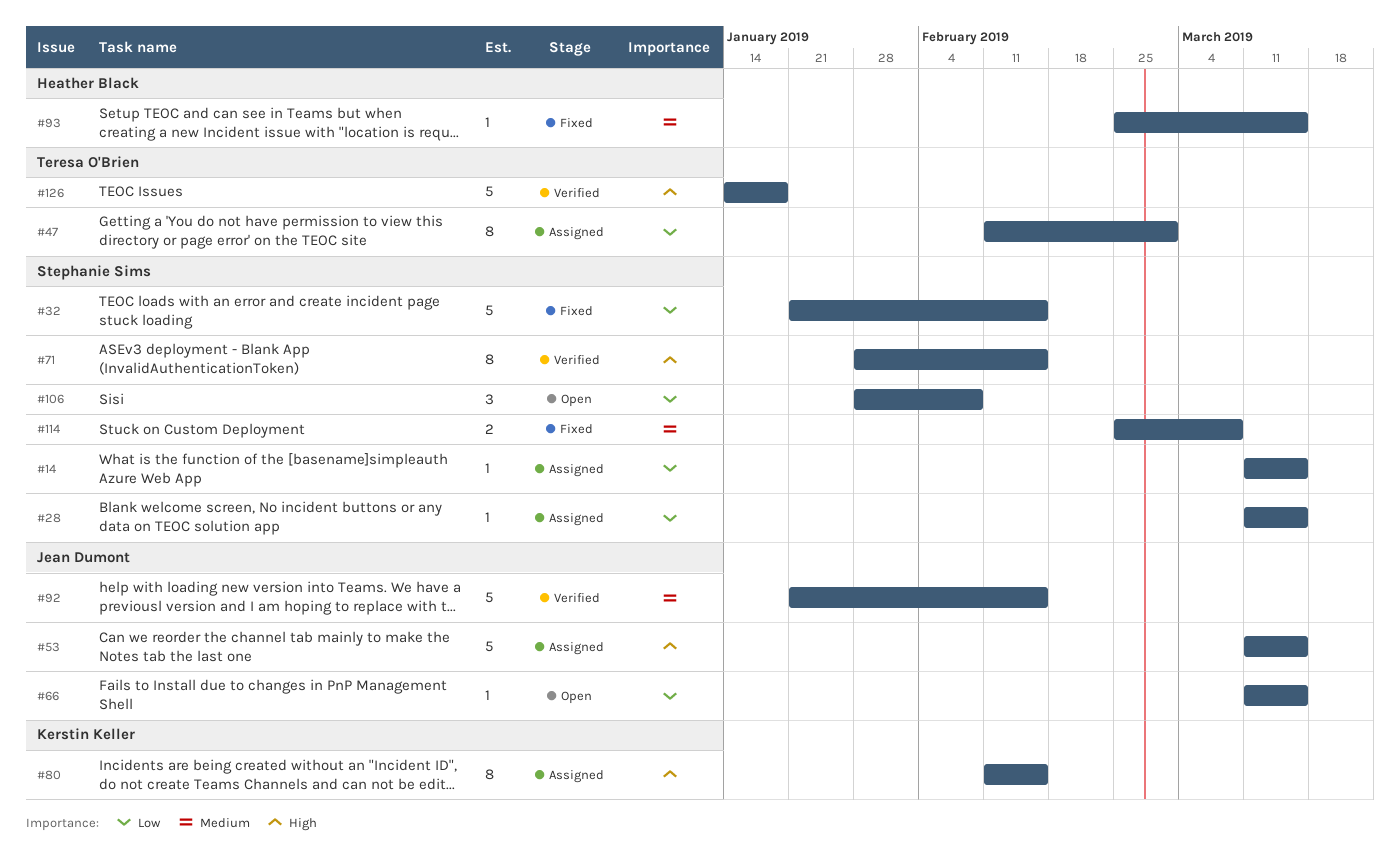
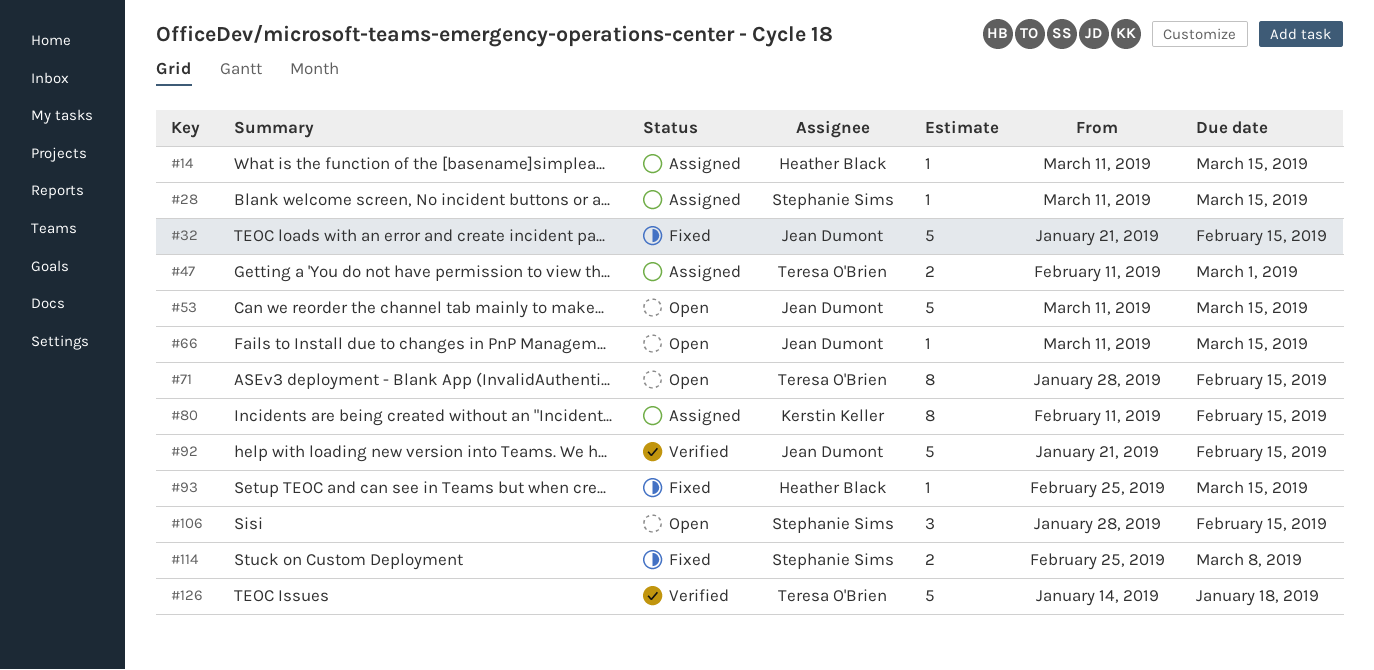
#14, owner: Stephanie Sims -> Heather Black
#32, owner: Stephanie Sims -> Jean Dumont
#47, estimate: 8 -> 2
#53, status: Assigned -> Open
#71, status: Verified -> Open
#71, owner: Stephanie Sims -> Teresa O'Brien
#106, due: Feb 8 -> Feb 15

